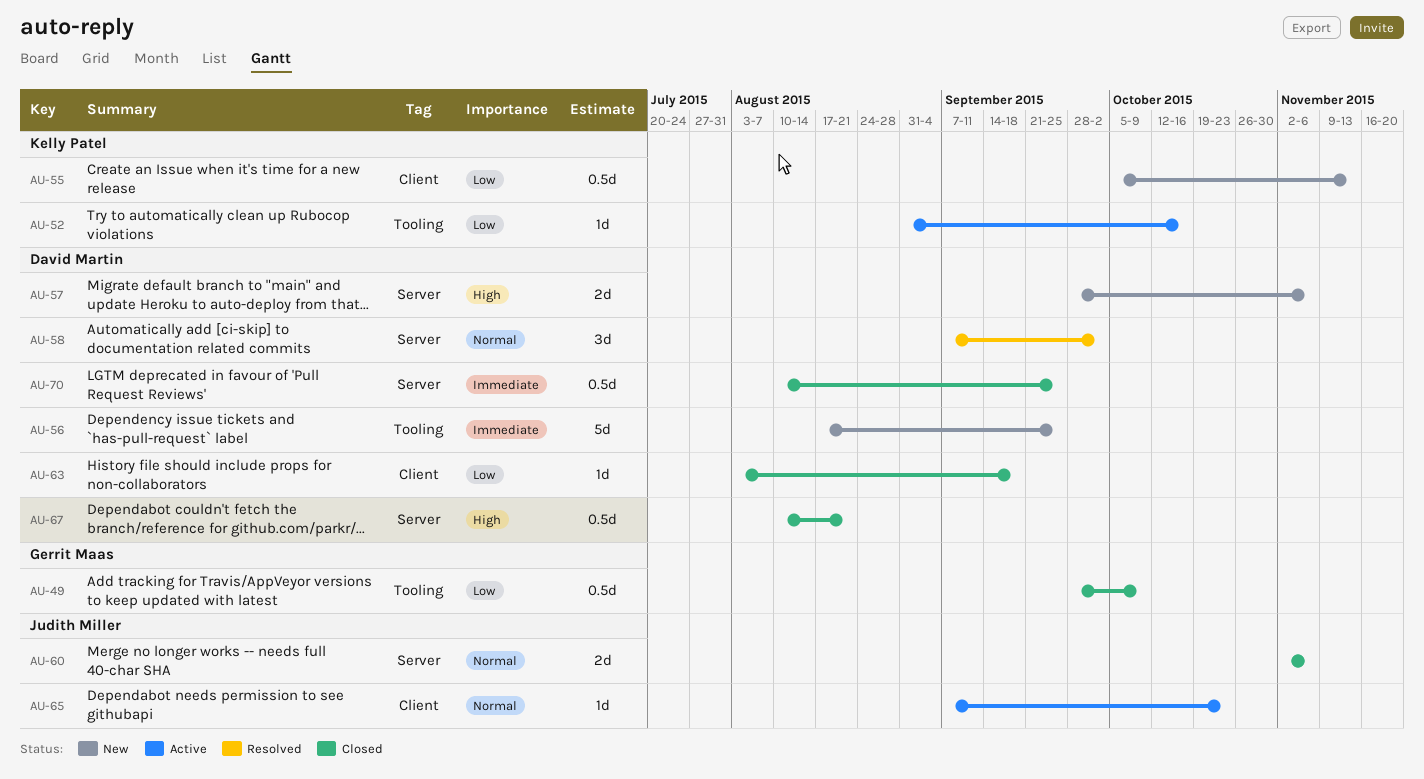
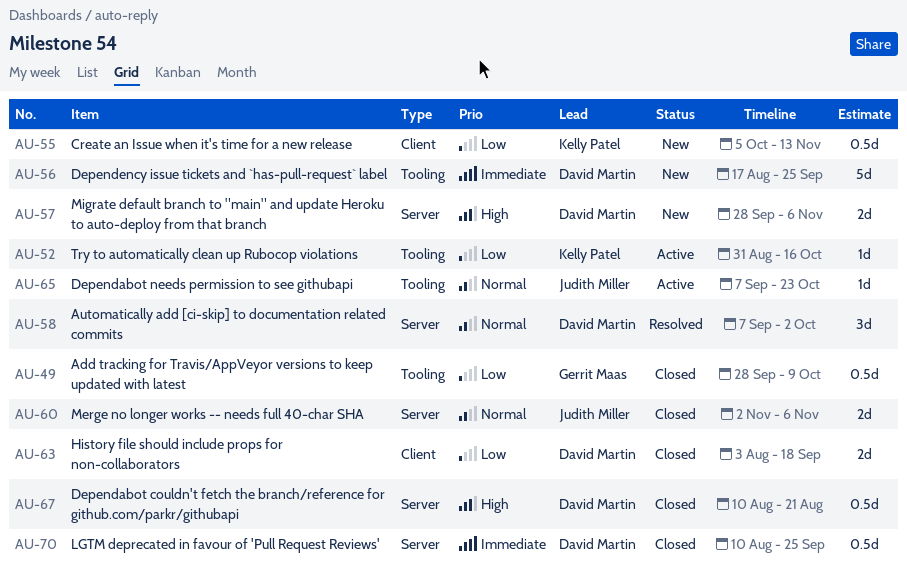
AU-63, estimate: 1d -> 2d
AU-65, label: Client -> Tooling

